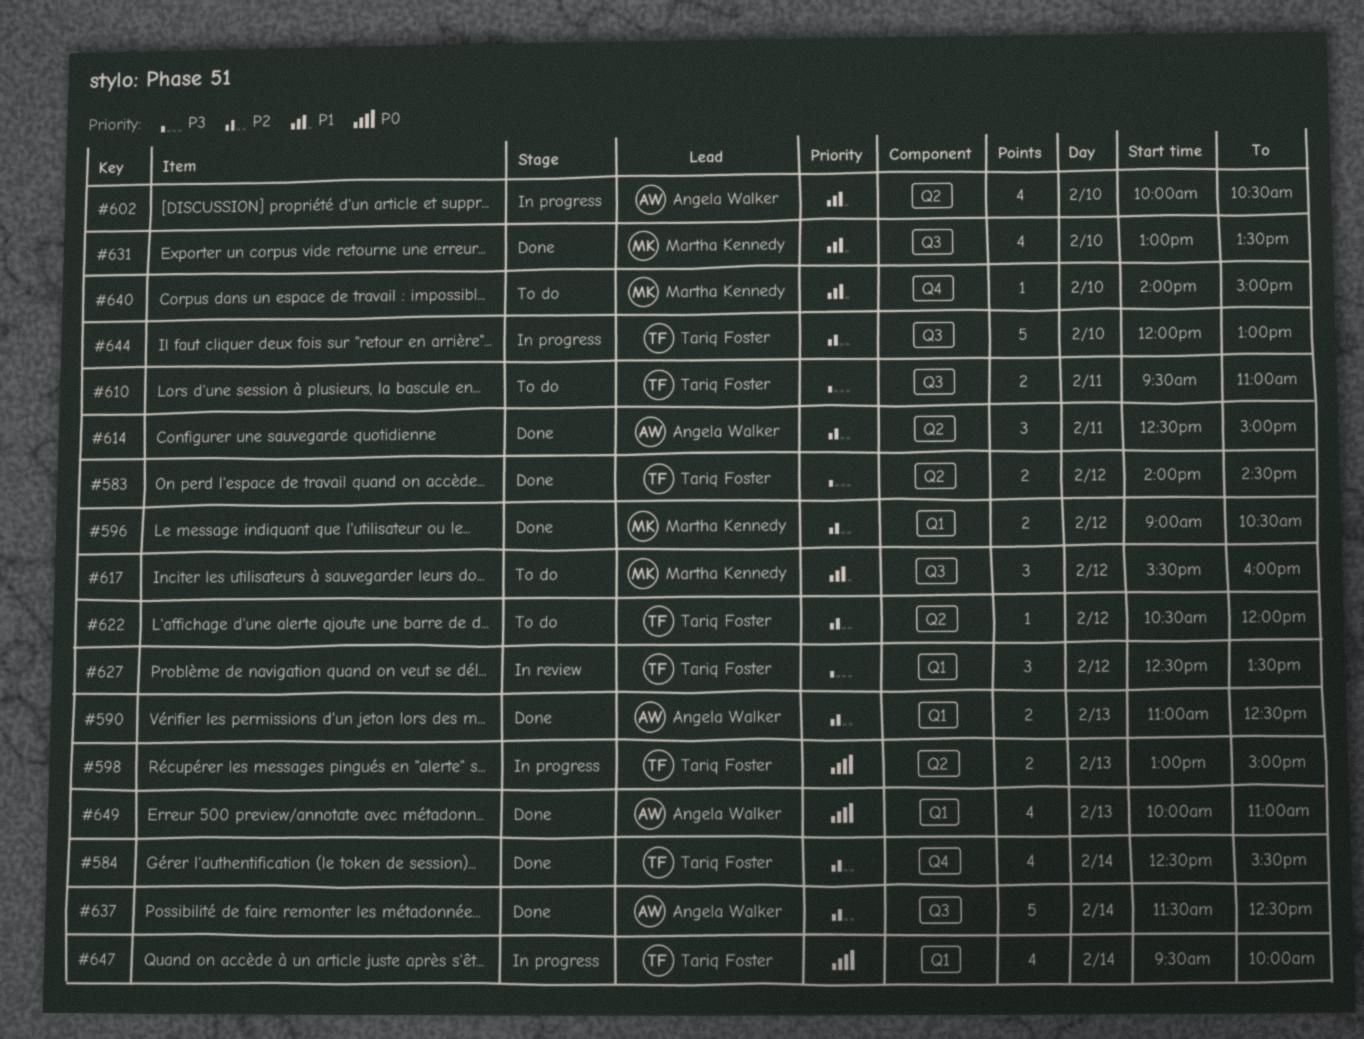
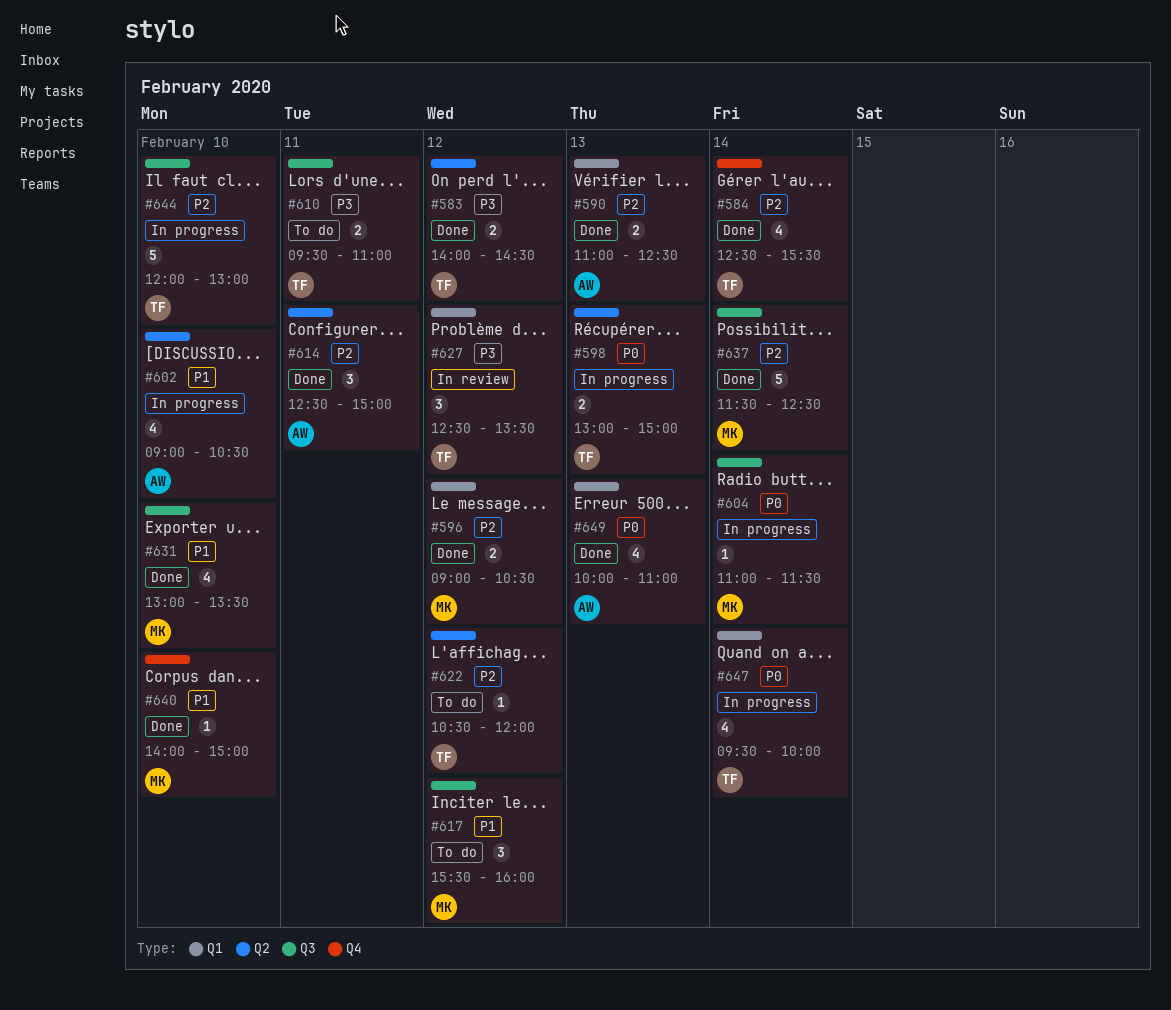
#602, begins: 10:00 -> 09:00
#604: none -> present
#637, owner: Angela Walker -> Martha Kennedy
#640, status: To do -> Done

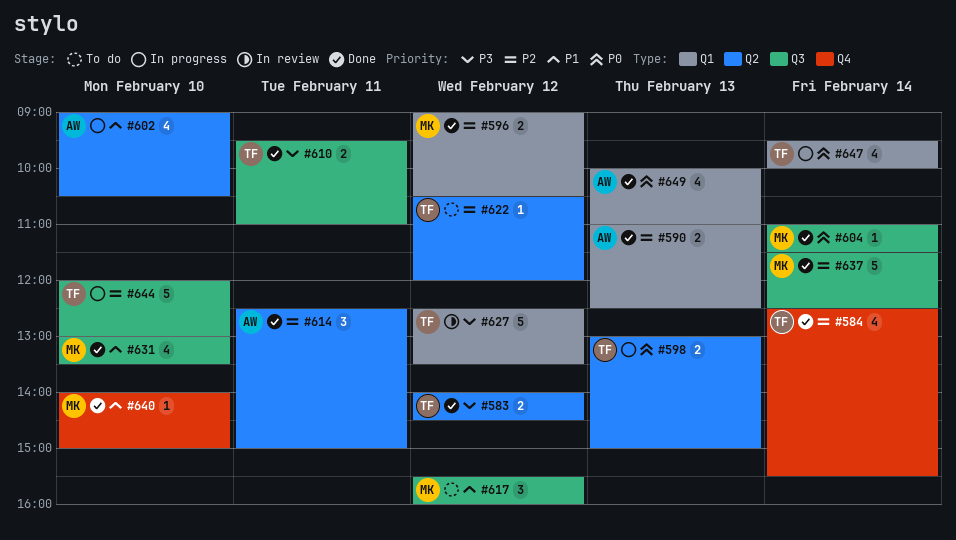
#604, status: In progress -> Done
#610, status: To do -> Done
#627, estimate: 3 -> 5

